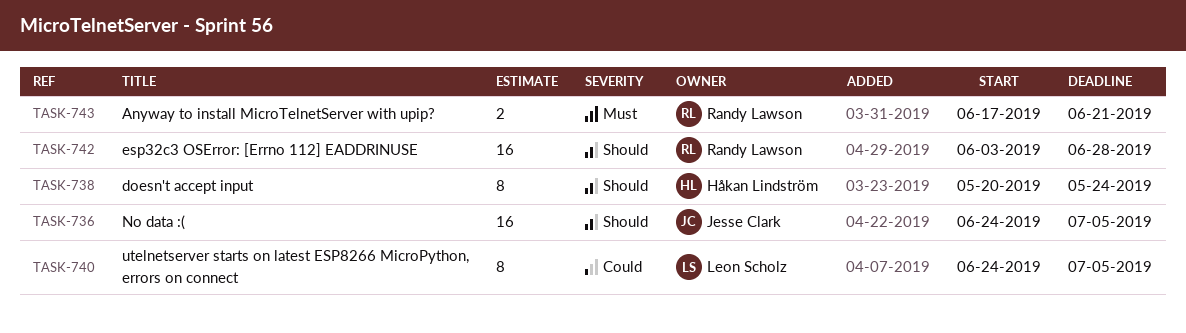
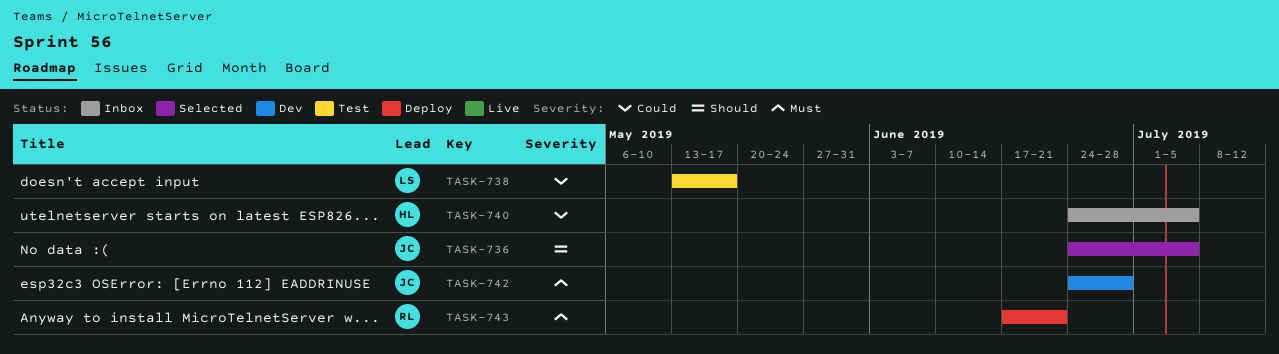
TASK-738, owner: Håkan Lindström -> Leon Scholz
TASK-738, priority: Should -> Could
TASK-738, start: May 20 -> May 13
TASK-738, due: May 24 -> May 17
TASK-740, owner: Leon Scholz -> Håkan Lindström
TASK-742, owner: Randy Lawson -> Jesse Clark
TASK-742, priority: Should -> Must
TASK-742, start: Jun 3 -> Jun 24

